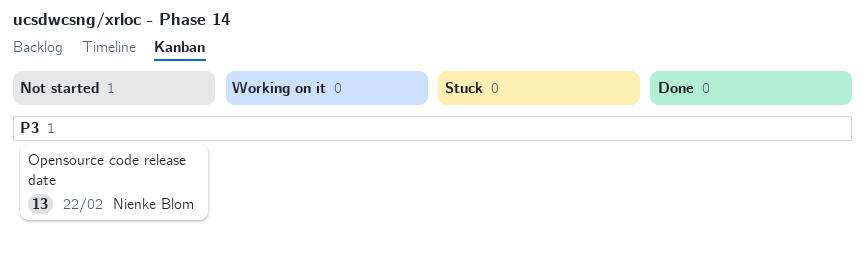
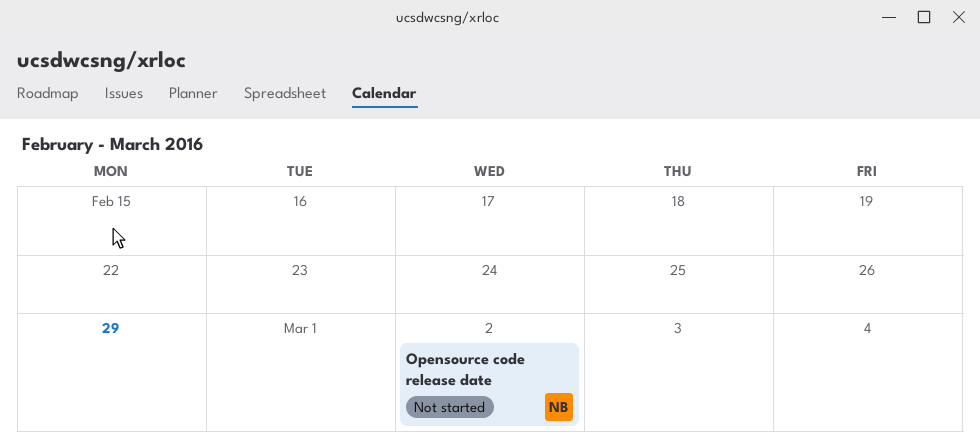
Opensource code release date, due: Feb 22 -> Mar 2

